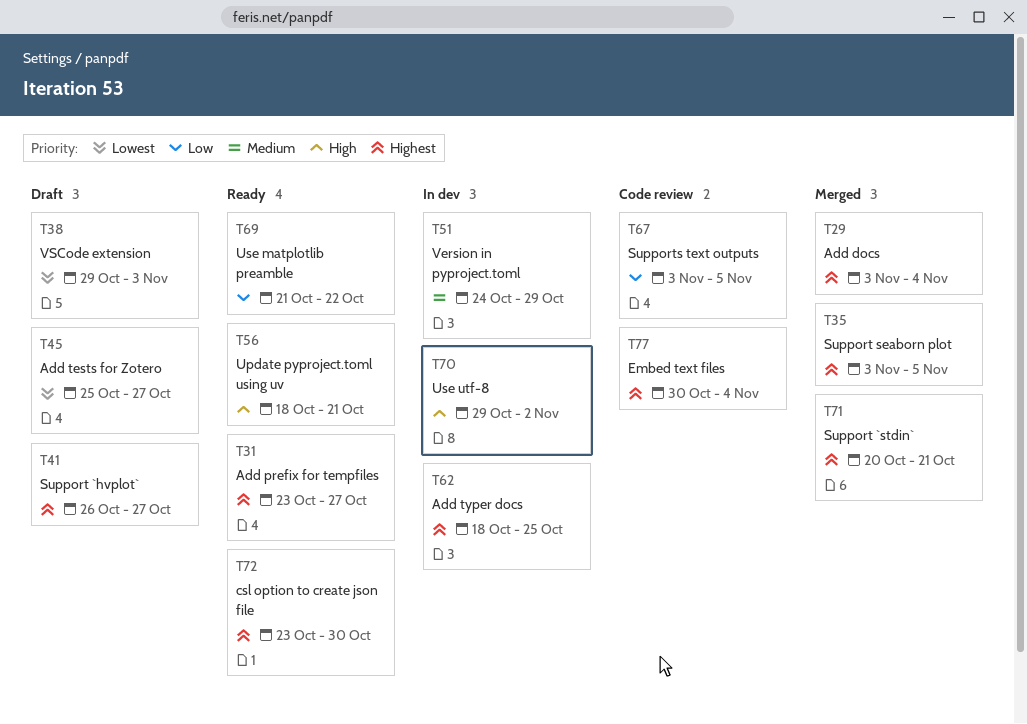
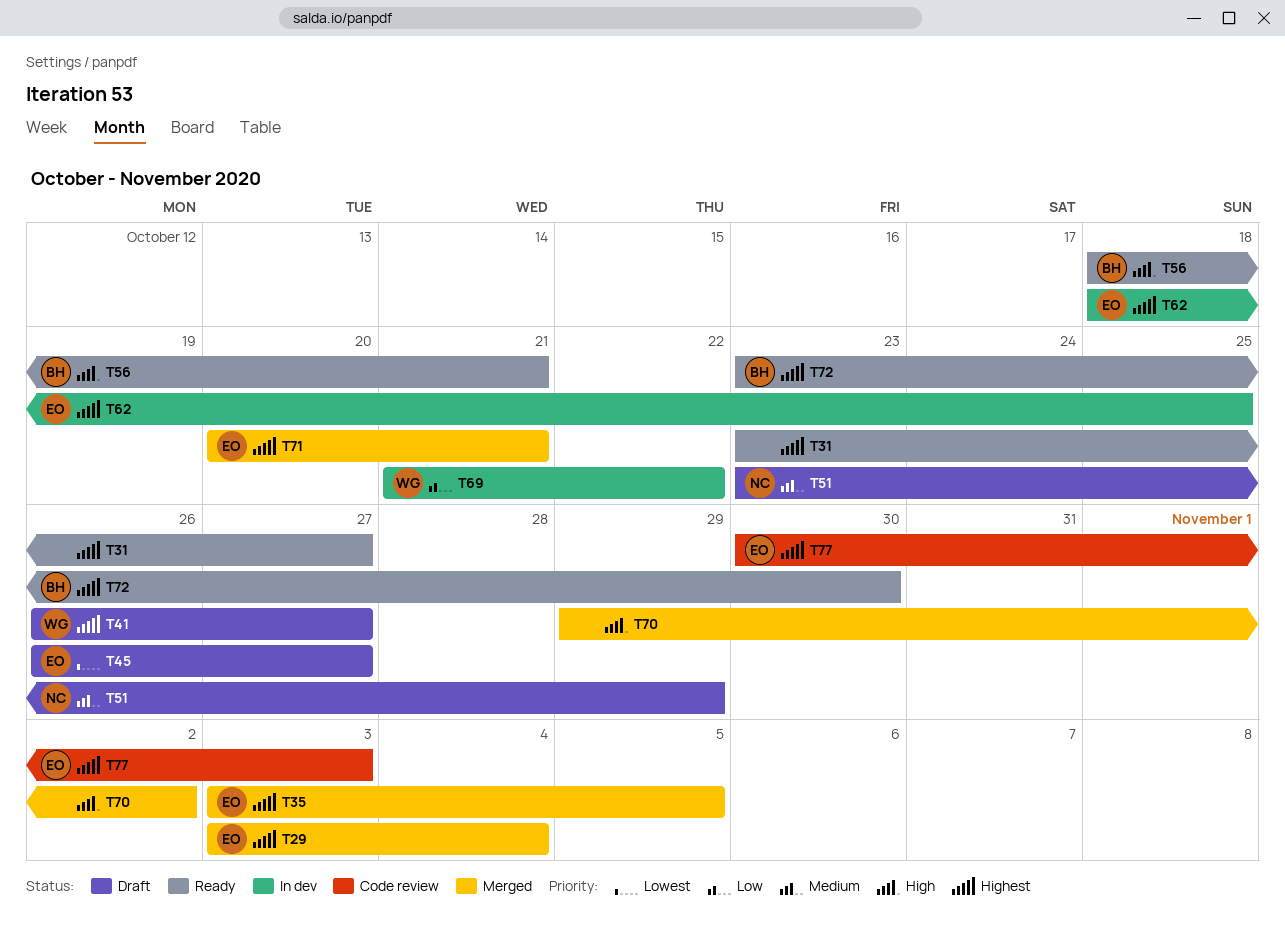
T38: present -> none
T45, start: Oct 25 -> Oct 26
T51, status: In dev -> Draft
T51, start: Oct 24 -> Oct 23
T67: present -> none
T69, status: Ready -> In dev
T70, status: In dev -> Merged
T77, due: Nov 4 -> Nov 3

